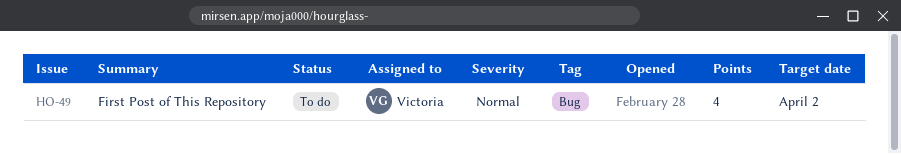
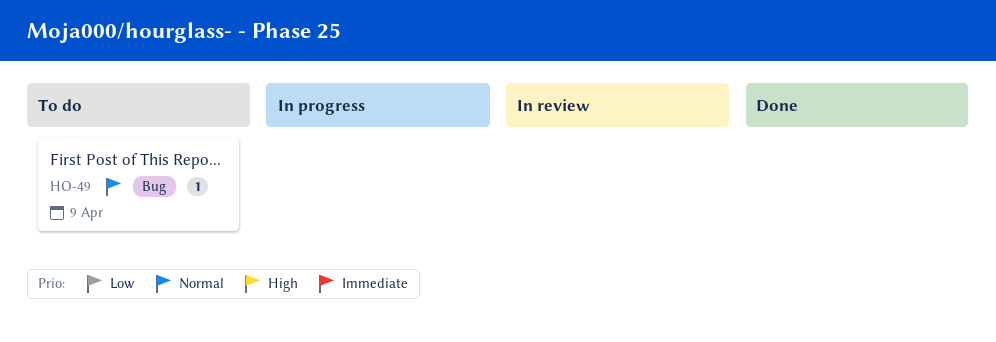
HO-49, estimate: 4 -> 1
HO-49, due: Apr 2 -> Apr 9

